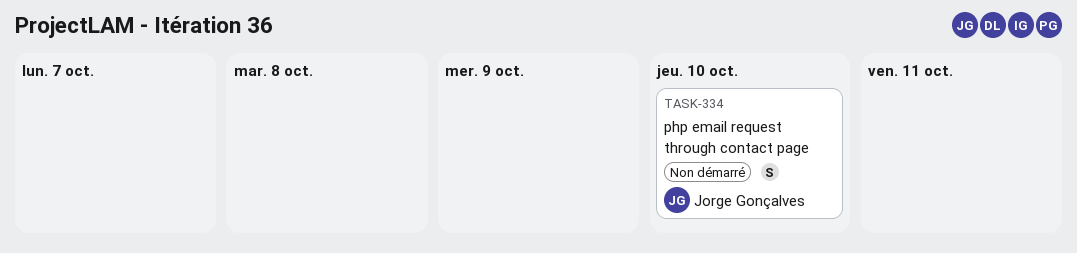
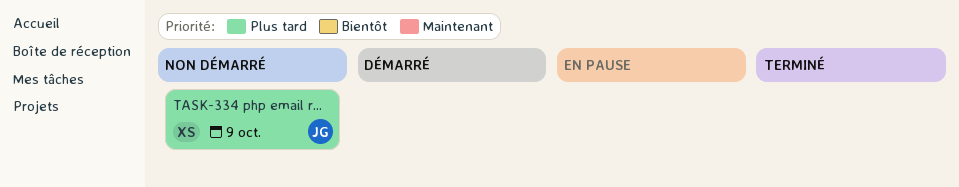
TASK-334, estimate: S -> XS
TASK-334, due: Oct 10 -> Oct 9

